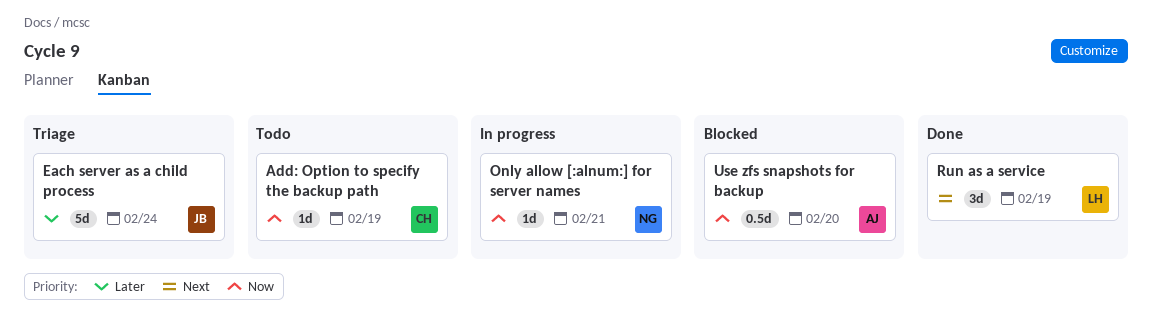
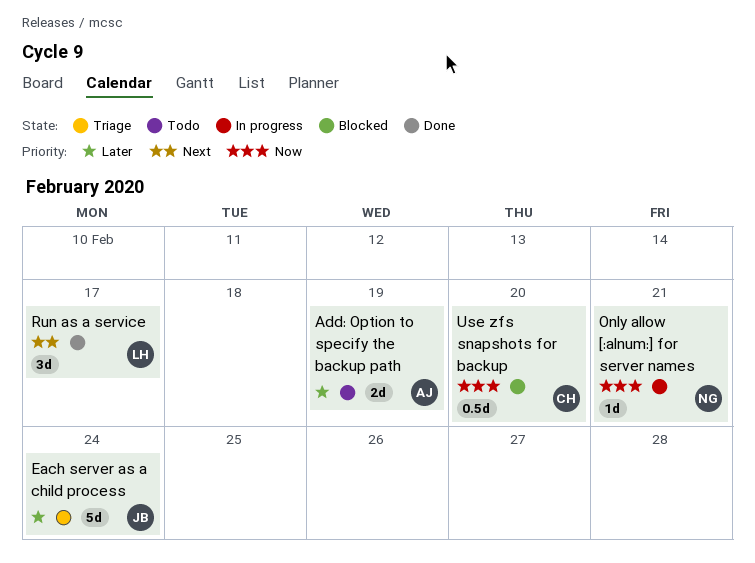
Add: Option to specify the backup path, owner: CH -> AJ
Add: Option to specify the backup path, priority: Now -> Later
Add: Option to specify the backup path, estimate: 1d -> 2d
Run as a service, due: Feb 19 -> Feb 17
Use zfs snapshots for backup, owner: AJ -> CH

